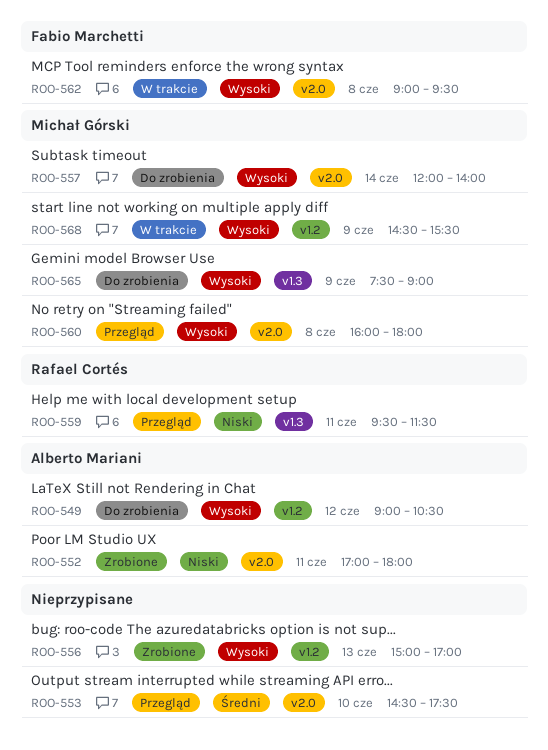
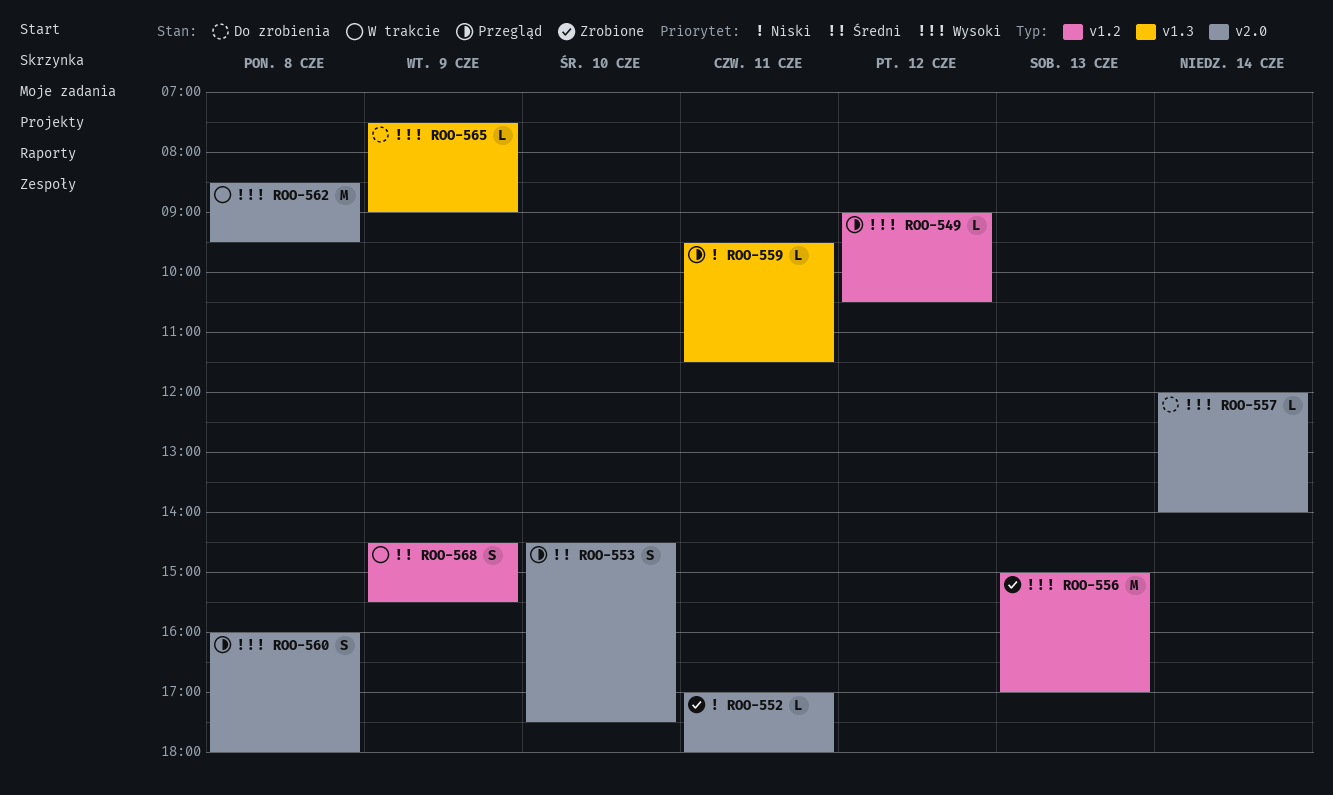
ROO-549, status: Do zrobienia -> Przegląd
ROO-562, begins: 09:00 -> 08:30
ROO-568, priority: Wysoki -> Średni

